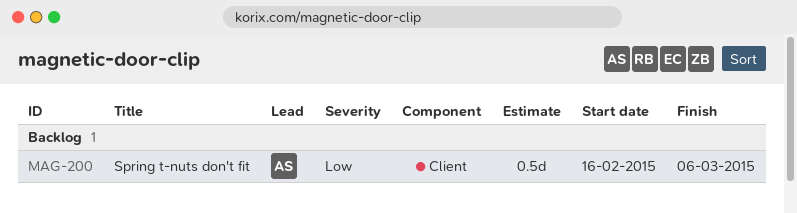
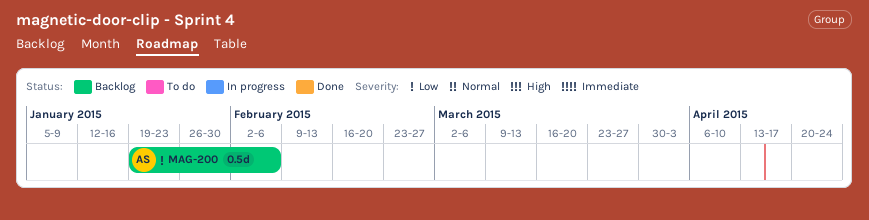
MAG-200, start: Feb 16 -> Jan 19
MAG-200, due: Mar 6 -> Feb 6

